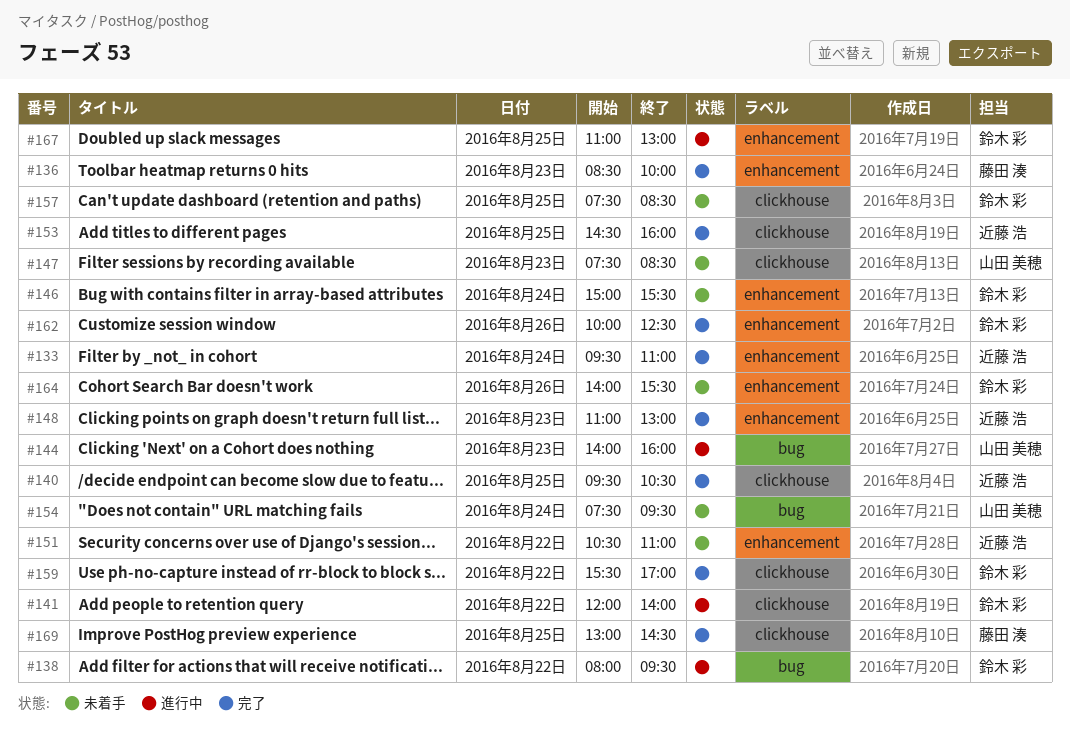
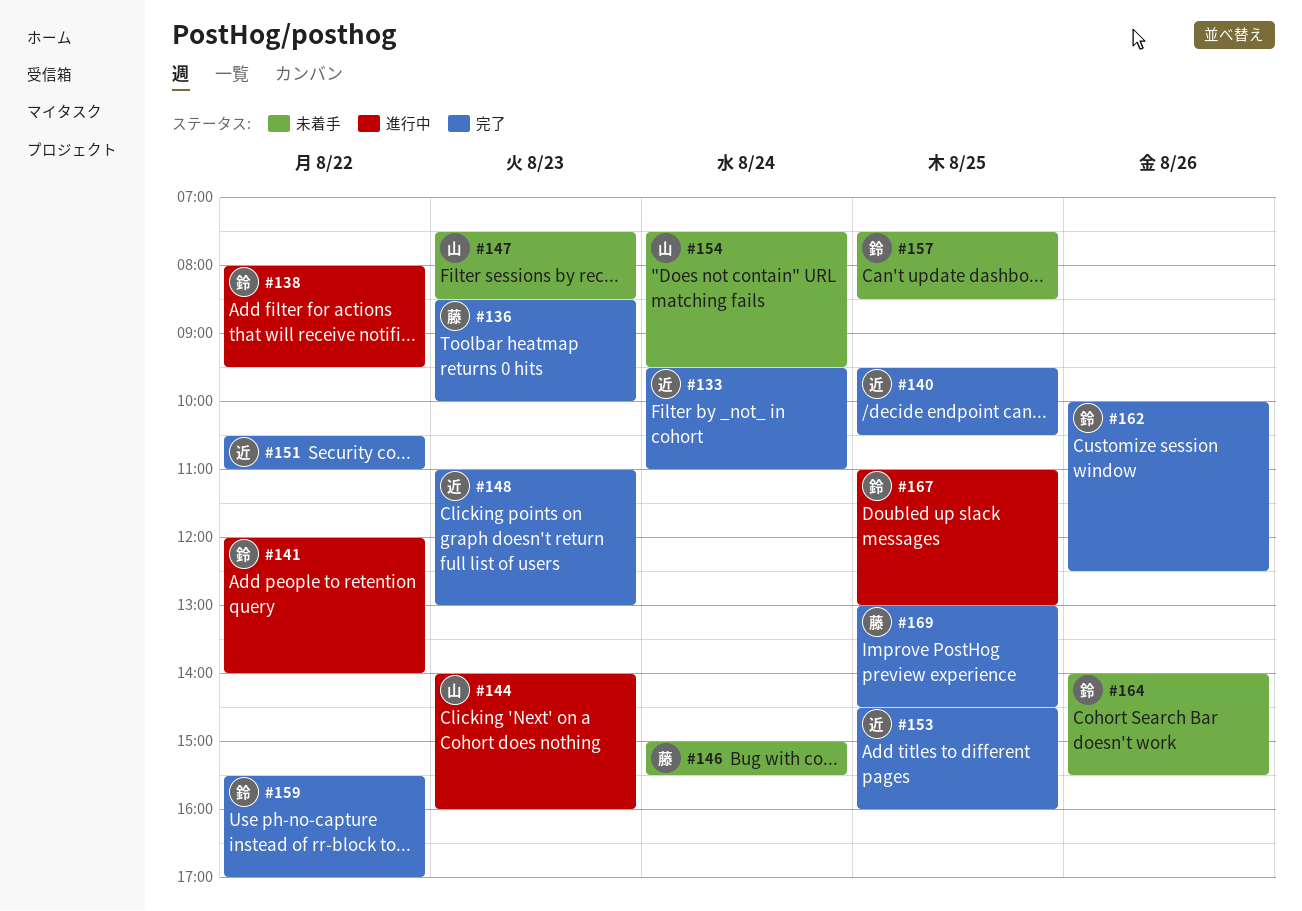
#146, owner: 鈴木 彩 -> 藤田 湊
#151, status: 未着手 -> 完了

